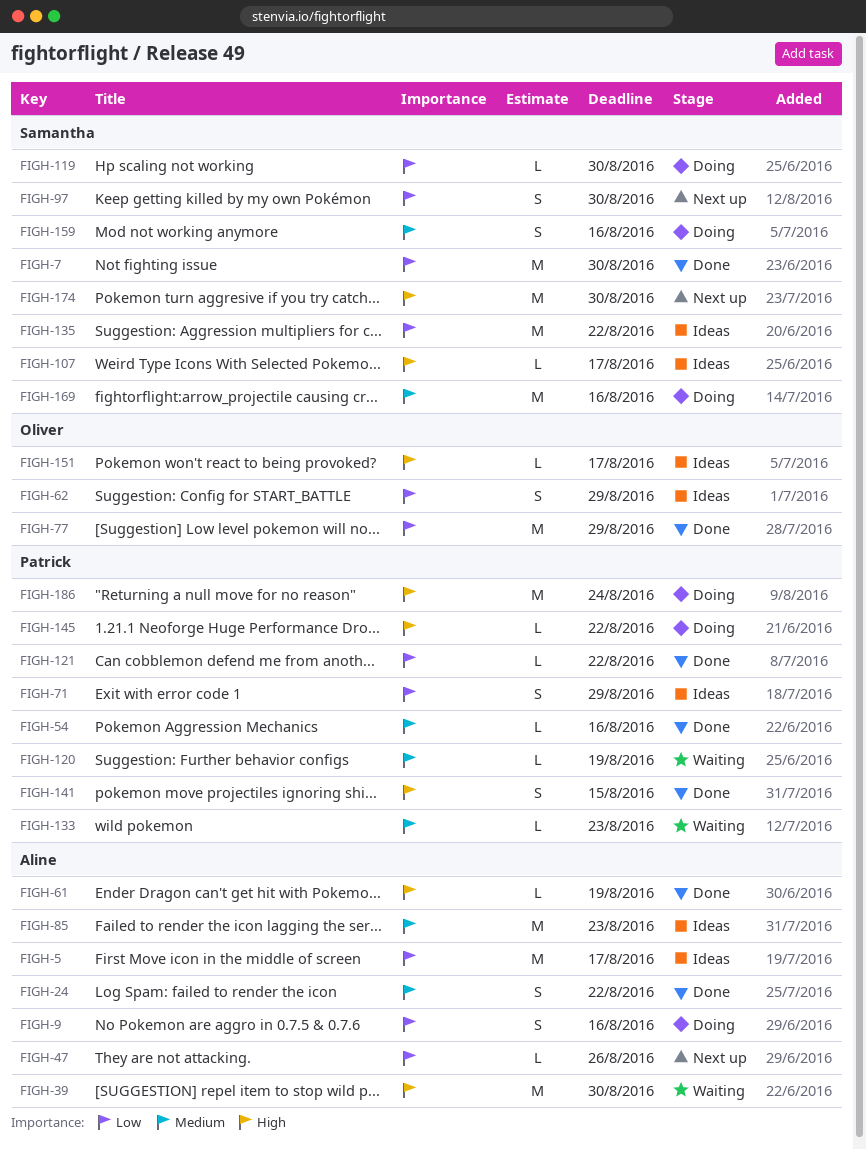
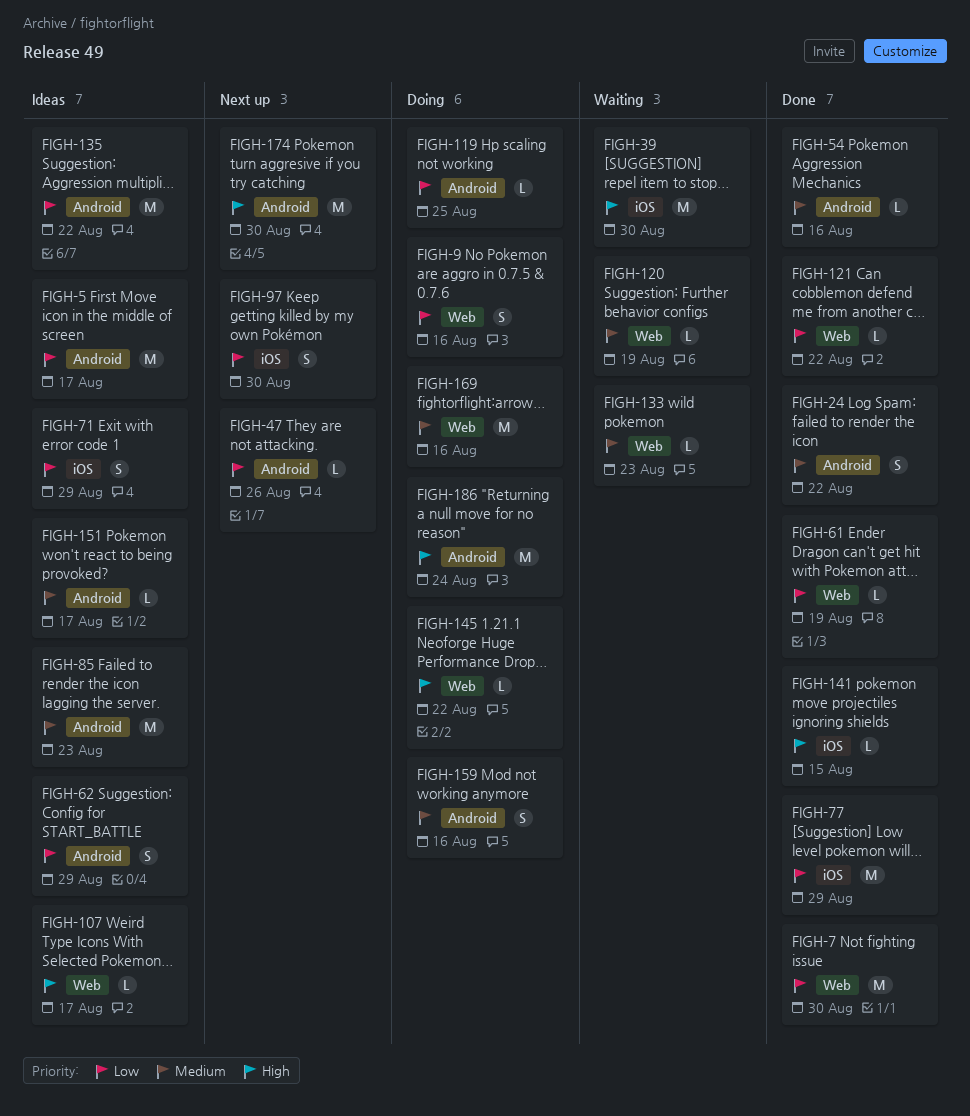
FIGH-61, priority: High -> Low
FIGH-119, due: Aug 30 -> Aug 25
FIGH-141, estimate: S -> L
FIGH-151, priority: High -> Medium

